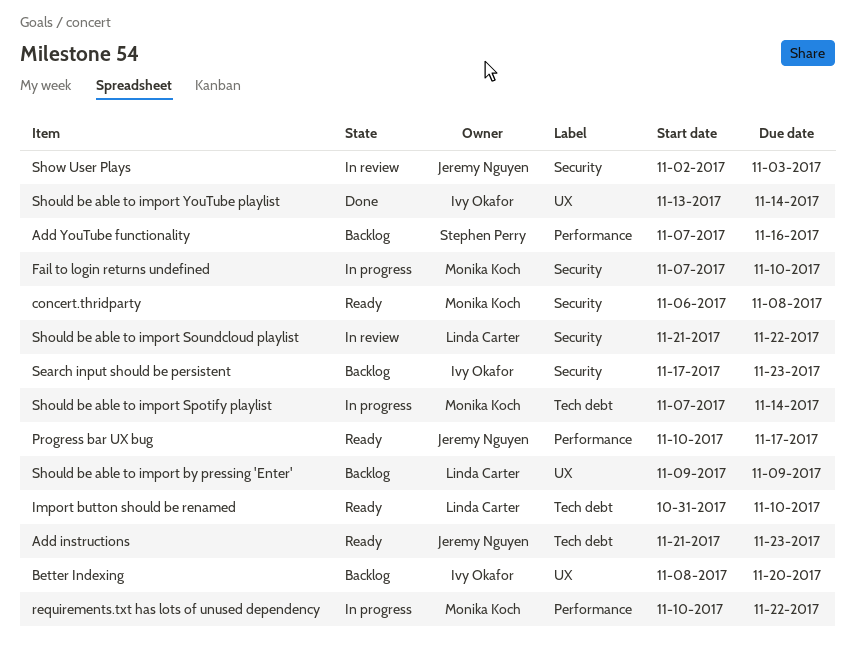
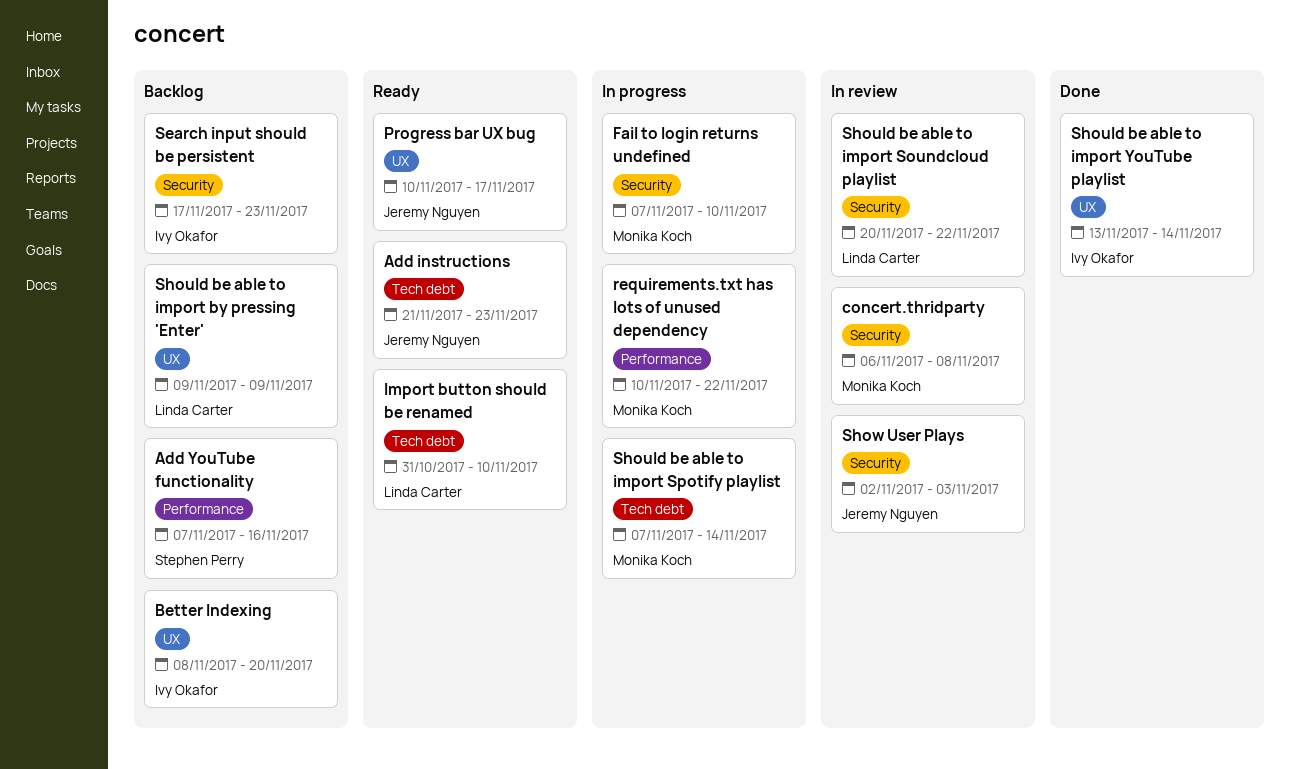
concert.thridparty, status: Ready -> In review
Progress bar UX bug, label: Performance -> UX
Should be able to import Soundcloud playlist, start: Nov 21 -> Nov 20

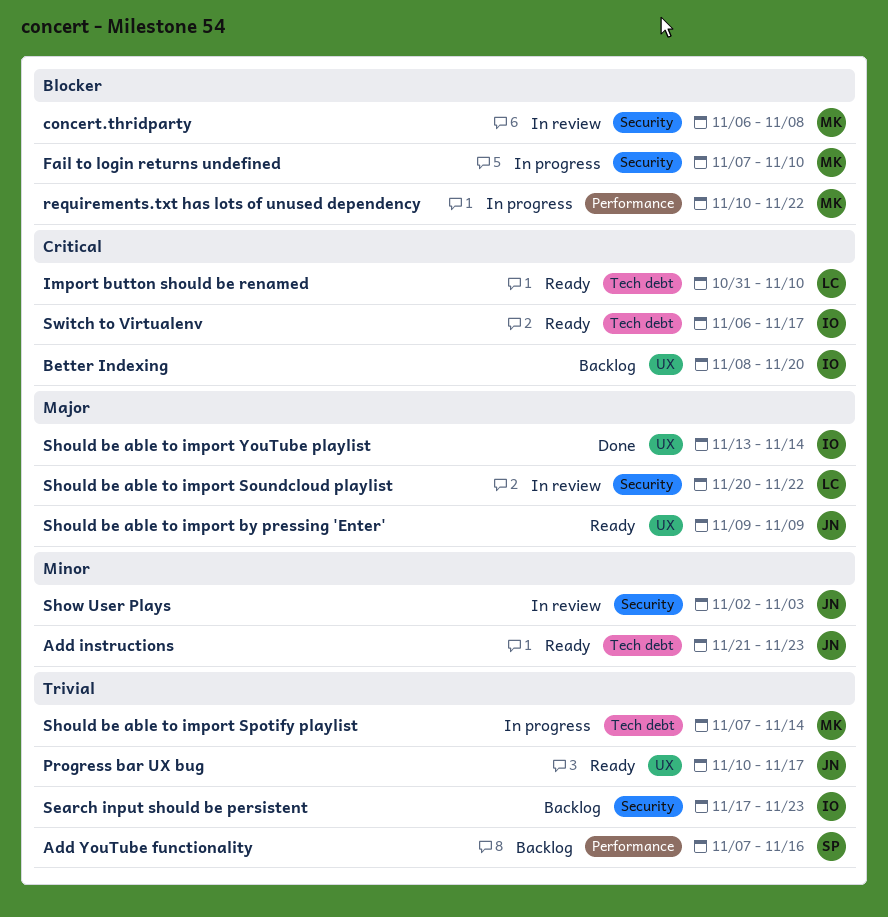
Should be able to import by pressing 'Enter', status: Backlog -> Ready
Should be able to import by pressing 'Enter', owner: Linda Carter -> Jeremy Nguyen
Switch to Virtualenv: none -> present

